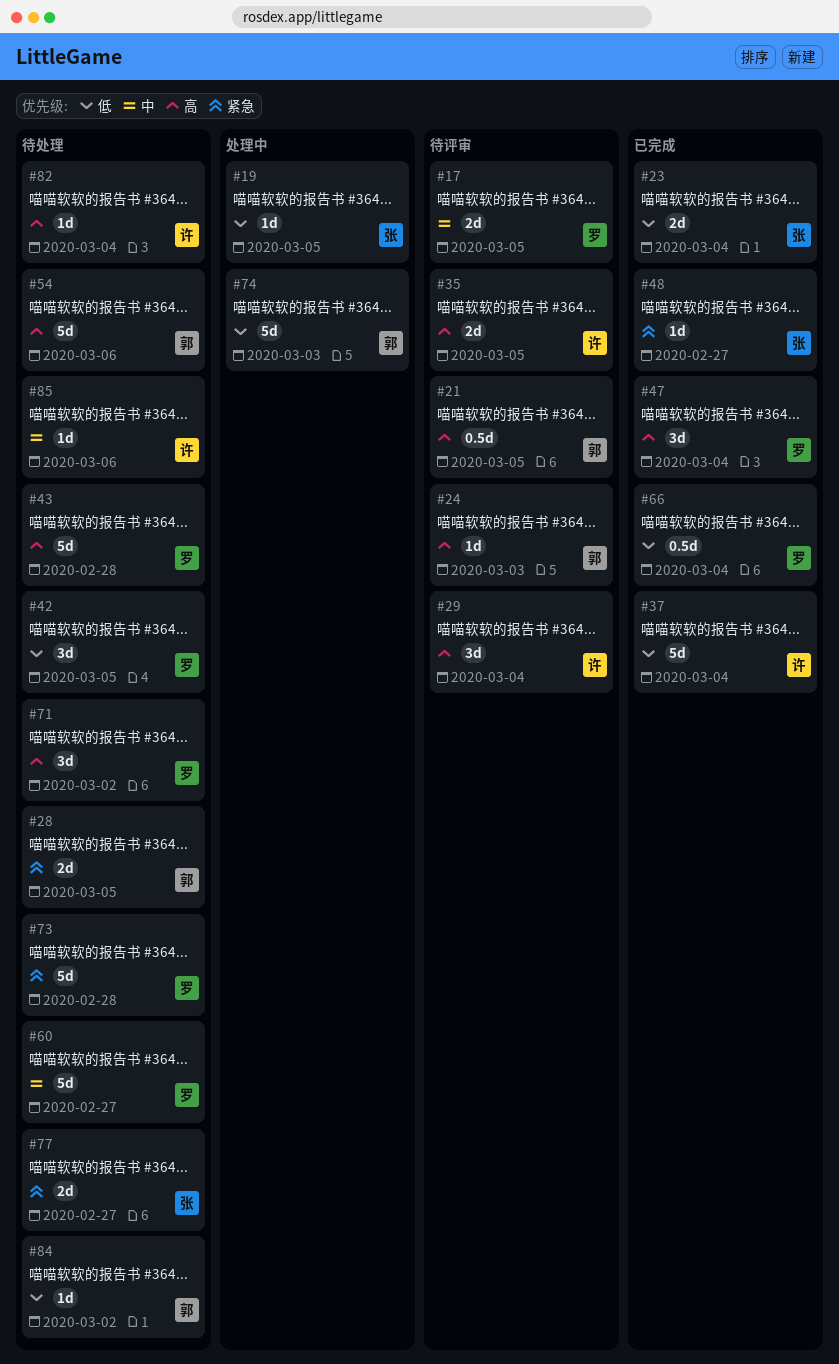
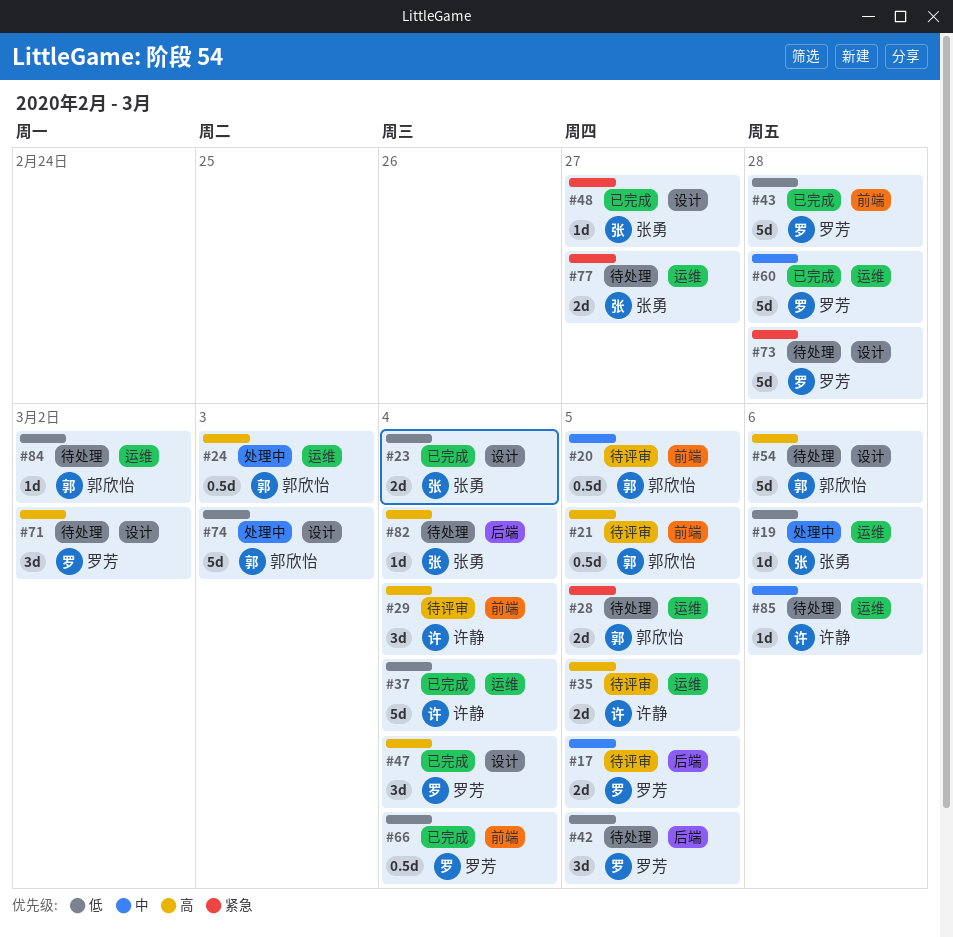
#19, due: Mar 5 -> Mar 6
#20: none -> present
#24, status: 待评审 -> 处理中
#24, estimate: 1d -> 0.5d
#43, status: 待处理 -> 已完成
#43, priority: 高 -> 低
#60, status: 待处理 -> 已完成
#60, due: Feb 27 -> Feb 28
#82, owner: 许静 -> 张勇

